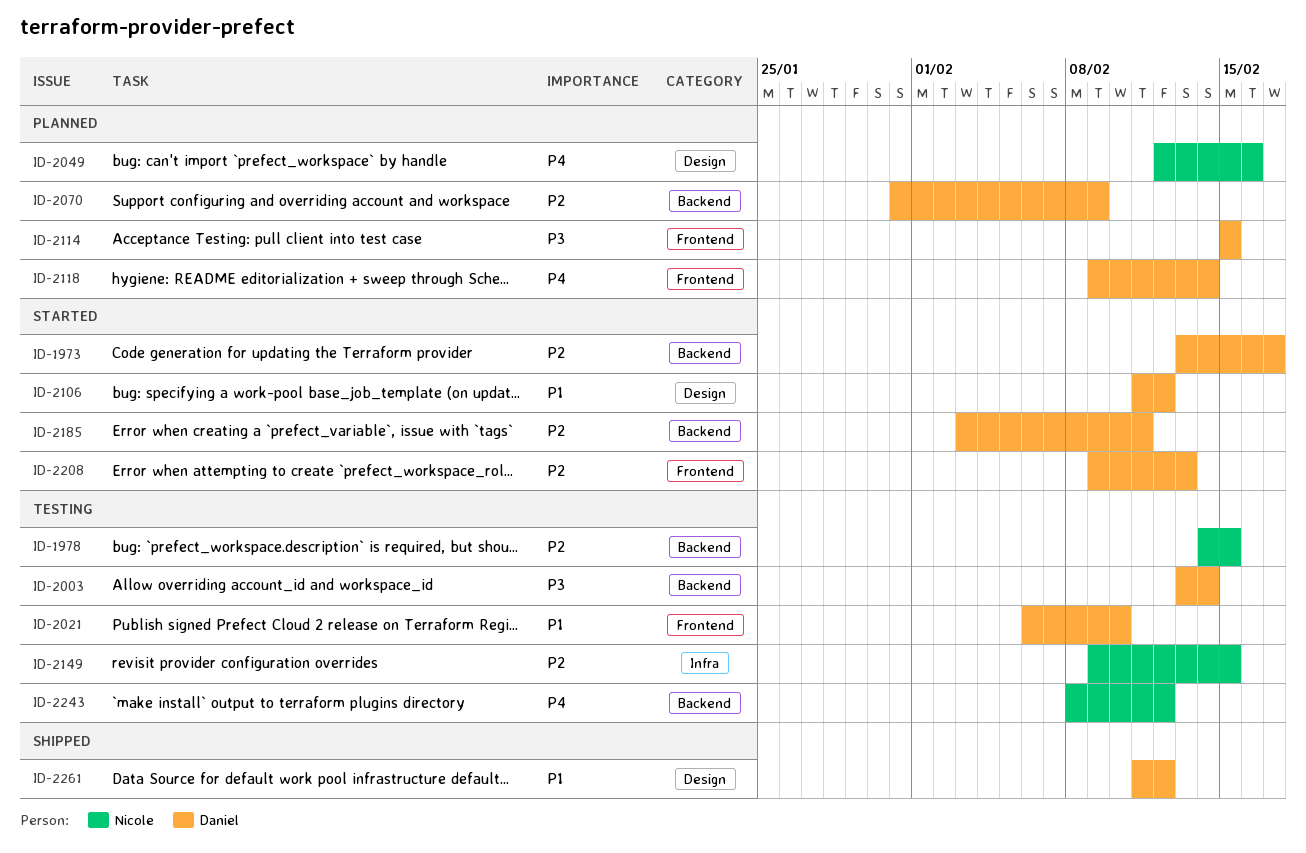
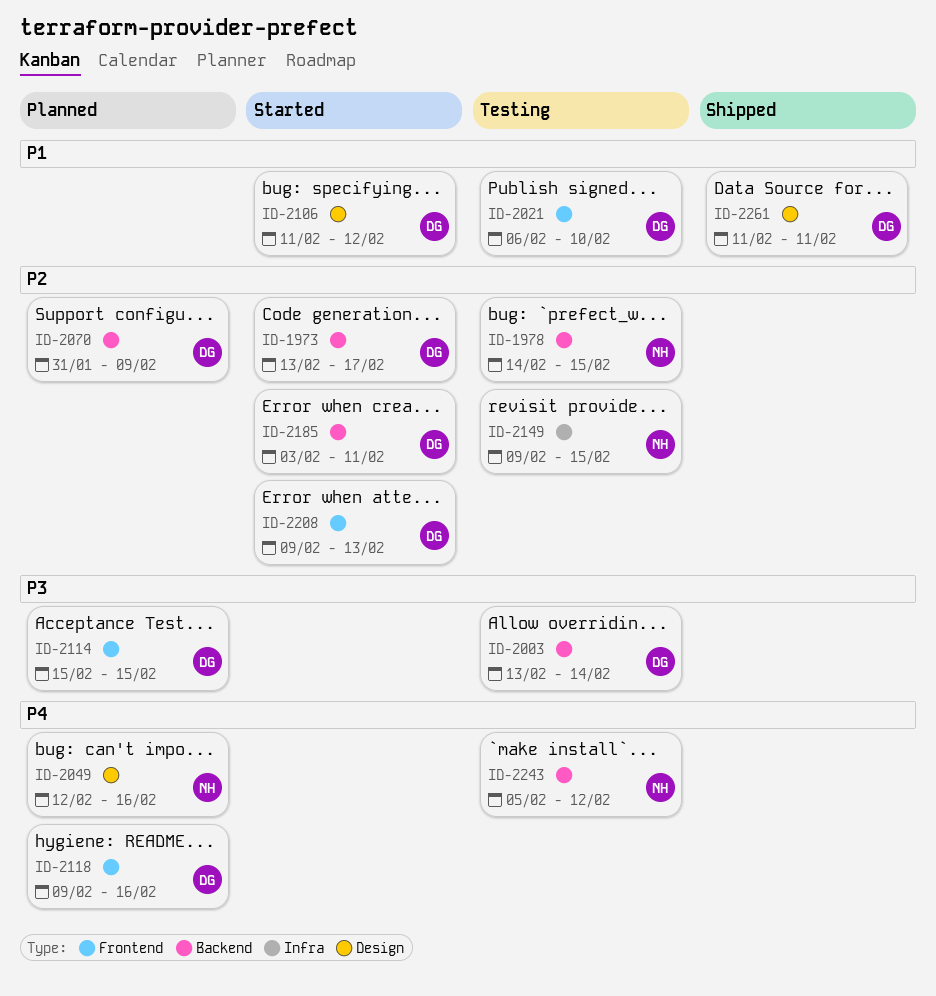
ID-2118, due: Feb 14 -> Feb 16
ID-2243, start: Feb 8 -> Feb 5
ID-2261, due: Feb 12 -> Feb 11

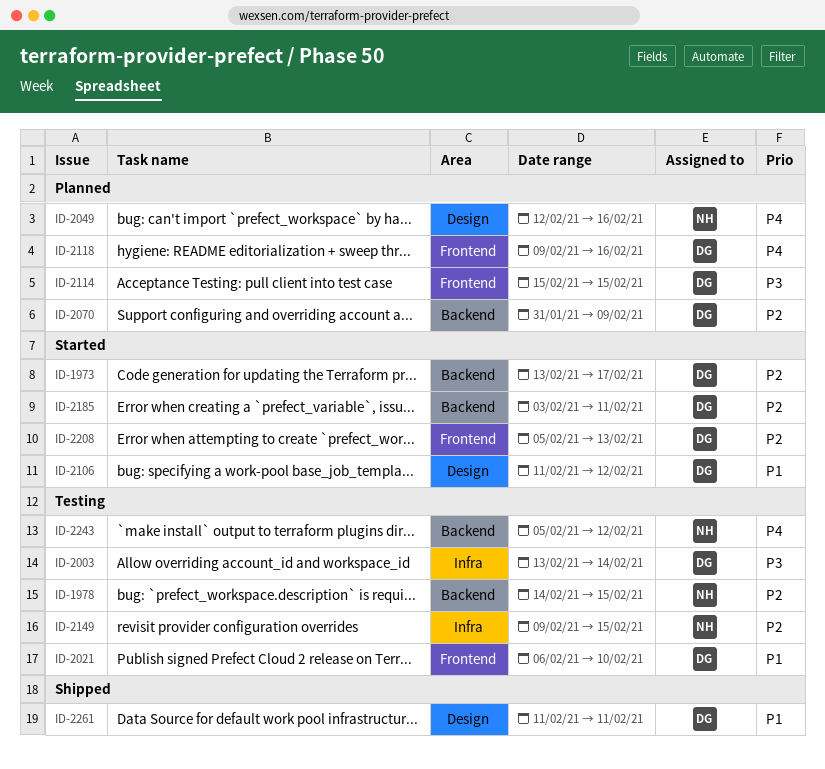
ID-2003, label: Backend -> Infra
ID-2208, start: Feb 9 -> Feb 5

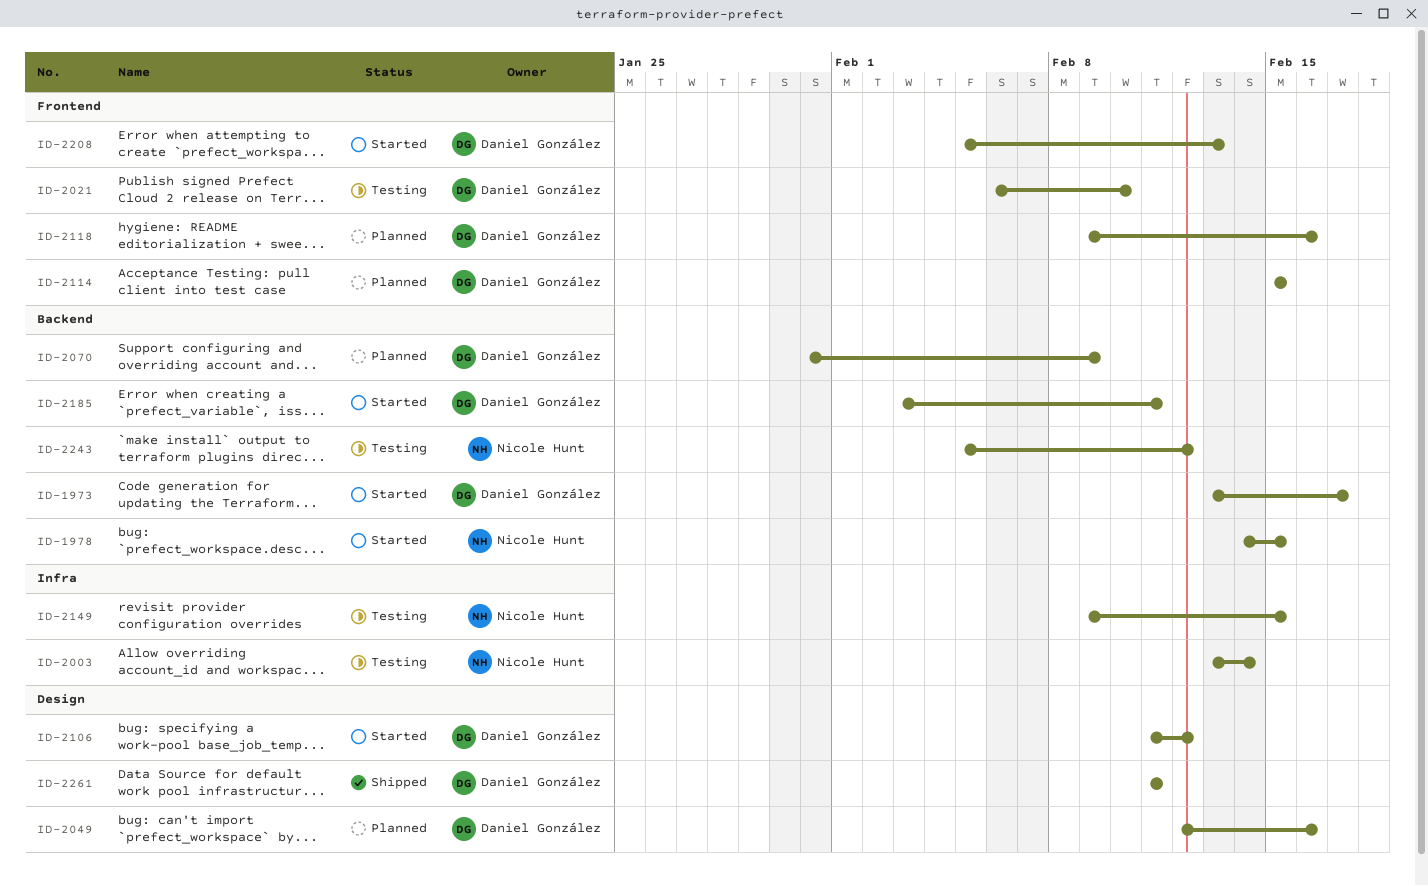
ID-1978, status: Testing -> Started
ID-2003, owner: Daniel González -> Nicole Hunt
ID-2049, owner: Nicole Hunt -> Daniel González

